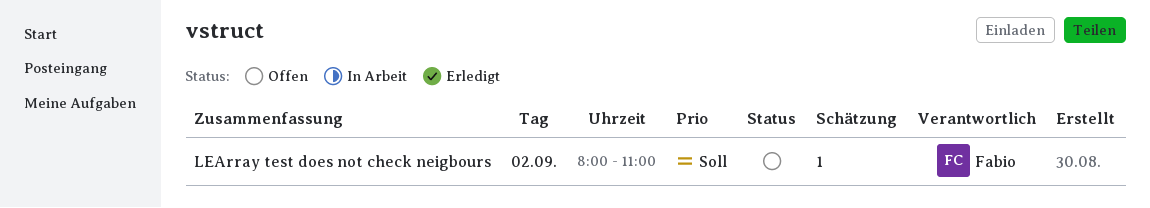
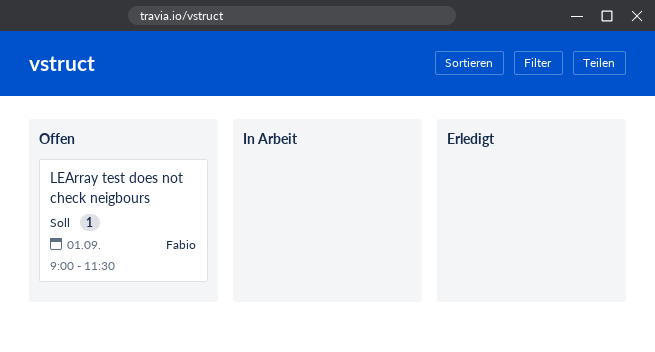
LEArray test does not check neigbours, day: Sep 2 -> Sep 1
LEArray test does not check neigbours, begins: 08:00 -> 09:00
LEArray test does not check neigbours, ends: 11:00 -> 11:30

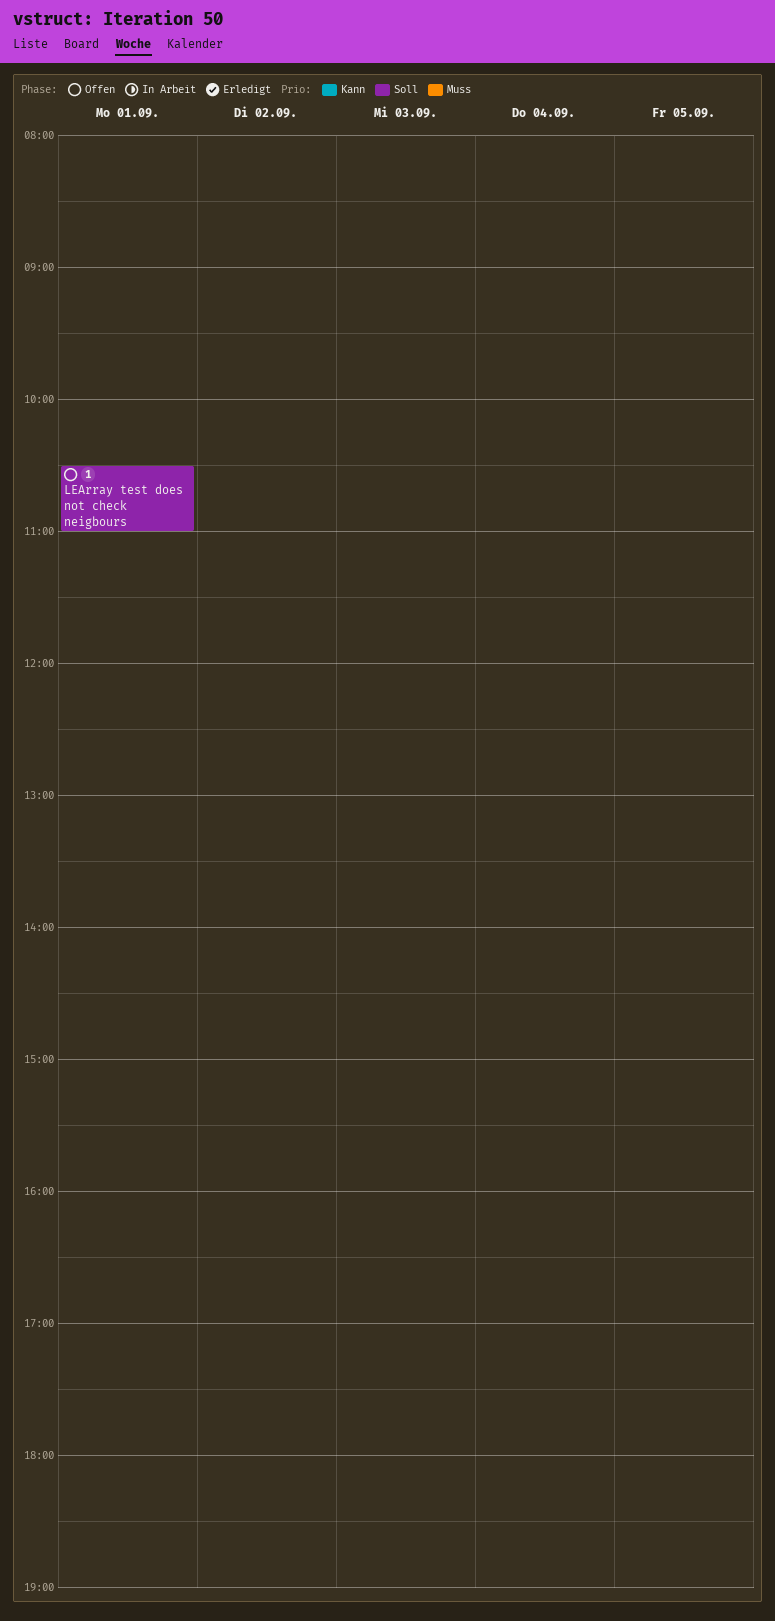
LEArray test does not check neigbours, begins: 09:00 -> 10:30
LEArray test does not check neigbours, ends: 11:30 -> 11:00

